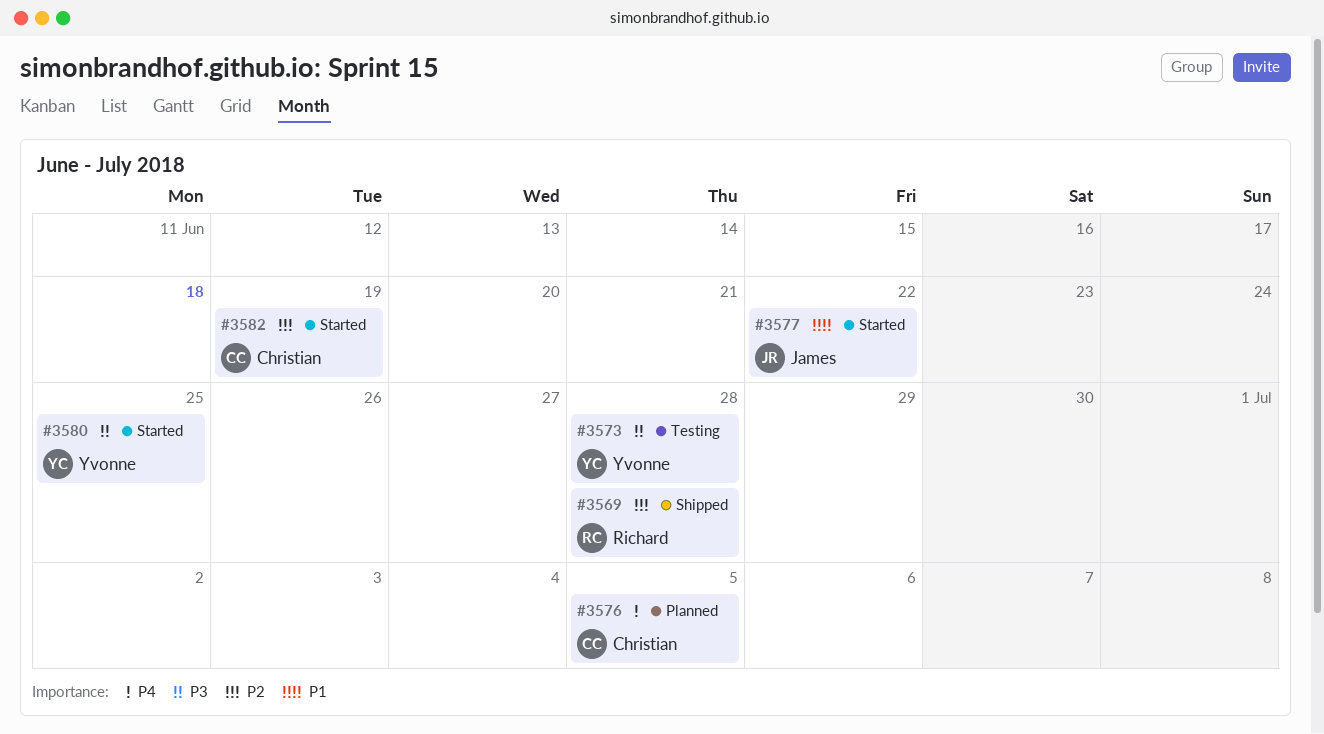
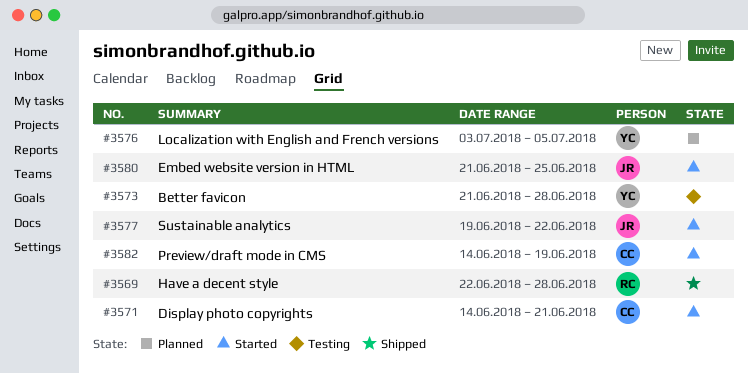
#3571: none -> present
#3576, owner: Christian -> Yvonne
#3580, owner: Yvonne -> James

